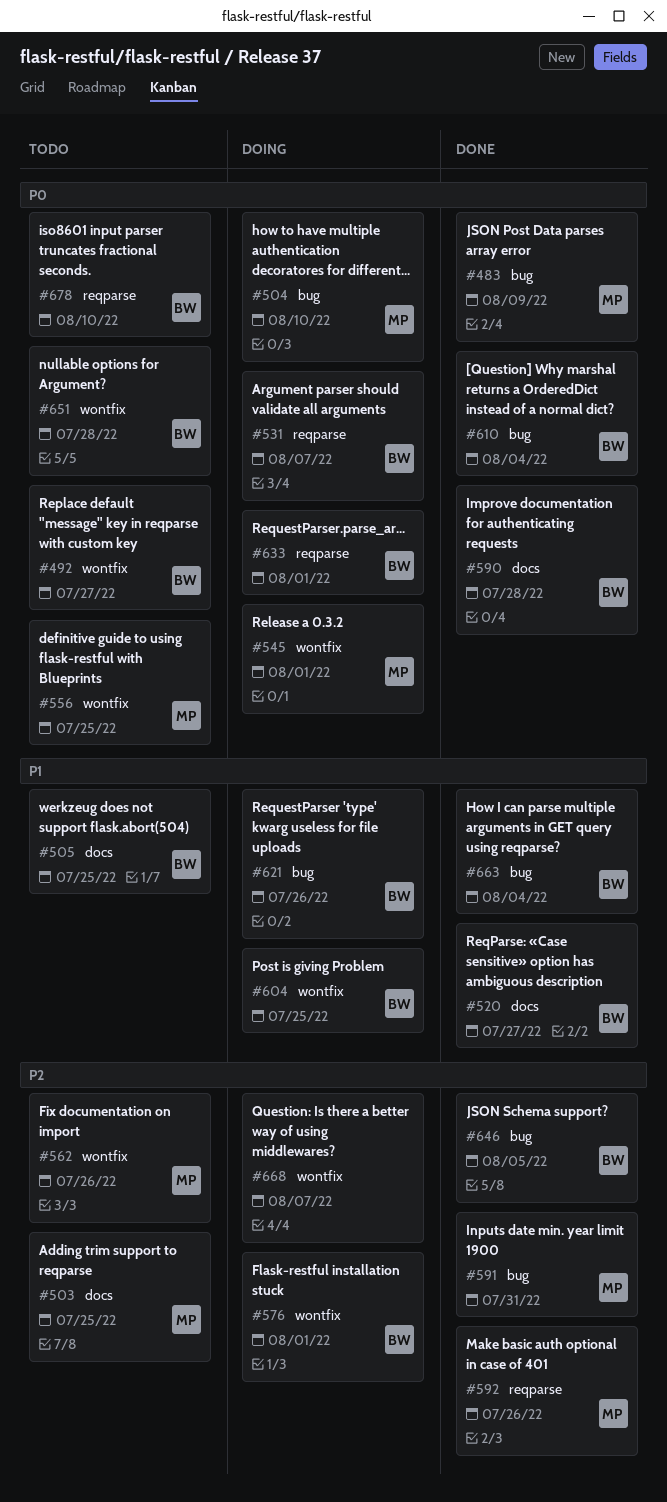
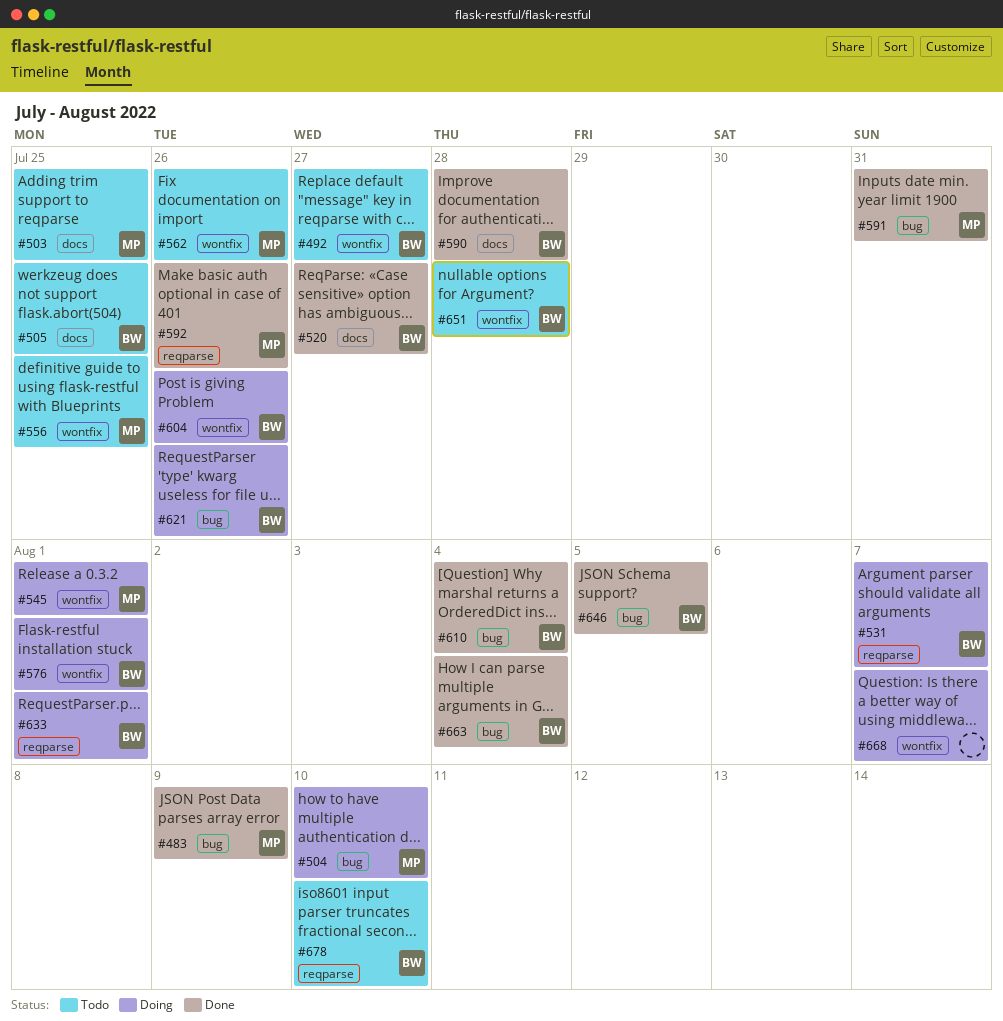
#604, due: Jul 25 -> Jul 26

